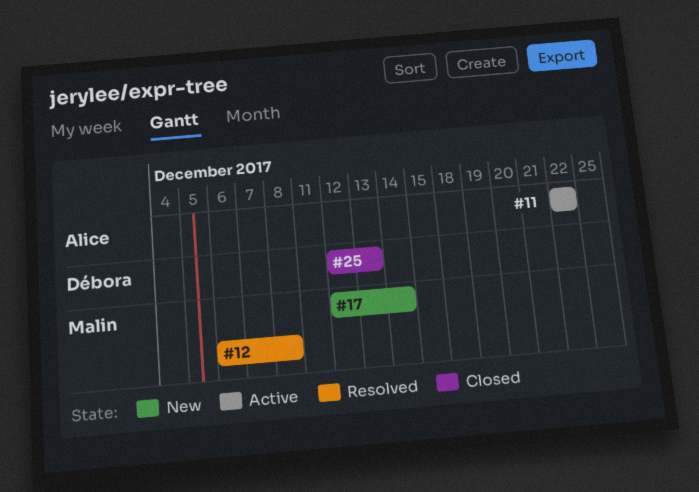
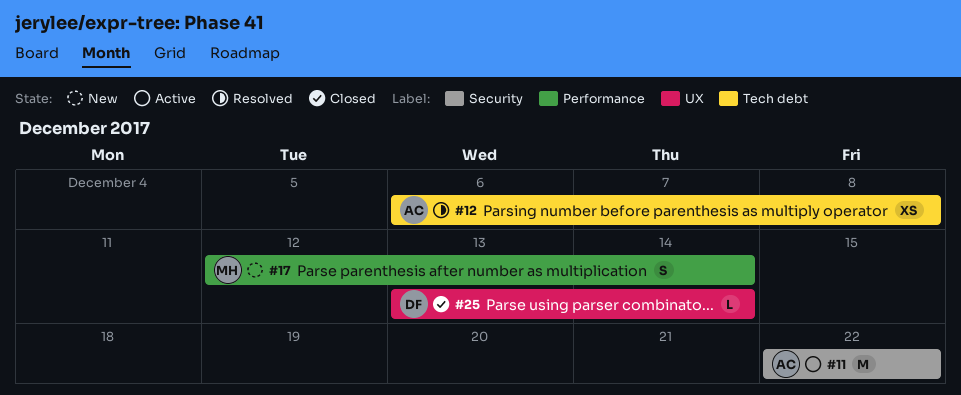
#12, owner: Malin -> Alice
#25, start: Dec 12 -> Dec 13
#25, due: Dec 13 -> Dec 14

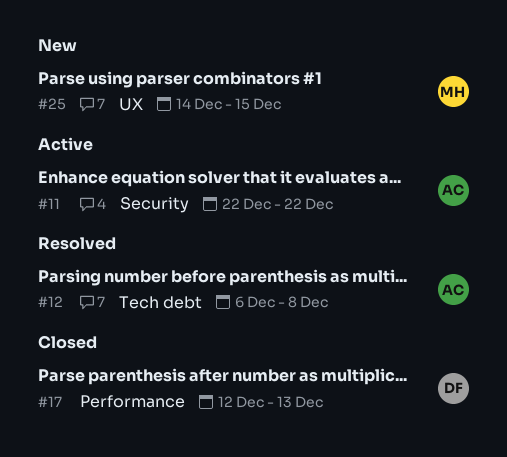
#17, status: New -> Closed
#17, owner: MH -> DF
#17, due: Dec 14 -> Dec 13
#25, status: Closed -> New
#25, owner: DF -> MH
#25, start: Dec 13 -> Dec 14
#25, due: Dec 14 -> Dec 15

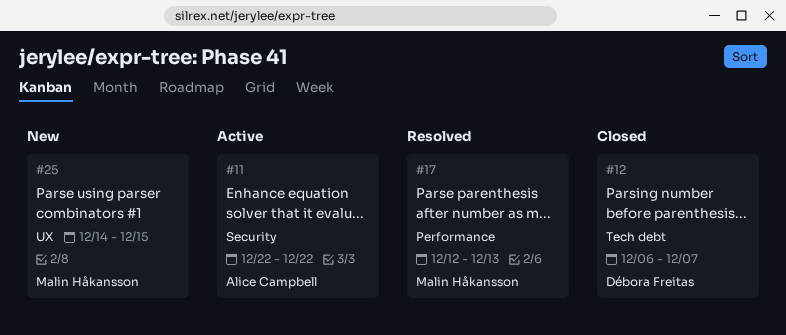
#12, status: Resolved -> Closed
#12, owner: Alice Campbell -> Débora Freitas
#12, due: Dec 8 -> Dec 7
#17, status: Closed -> Resolved
#17, owner: Débora Freitas -> Malin Håkansson

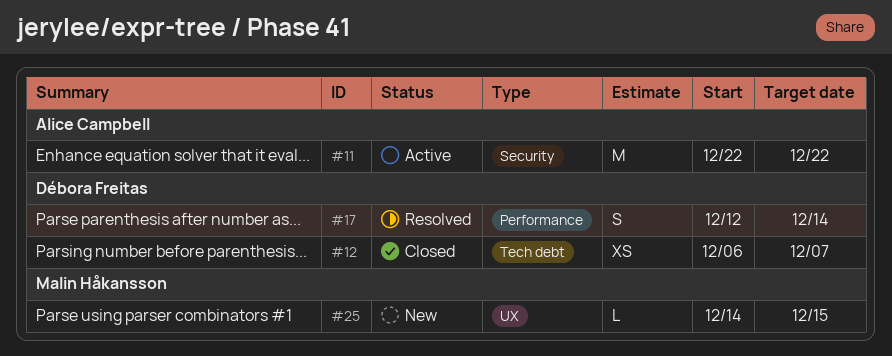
#17, owner: Malin Håkansson -> Débora Freitas
#17, due: Dec 13 -> Dec 14

